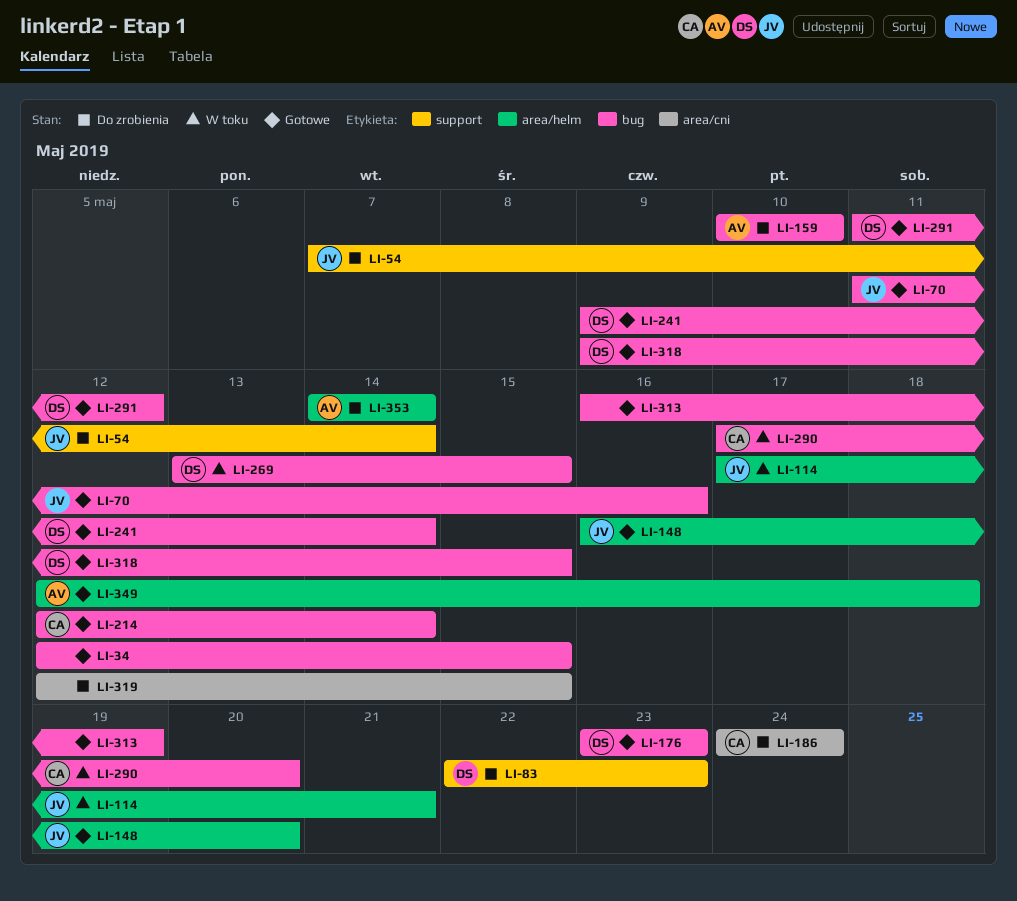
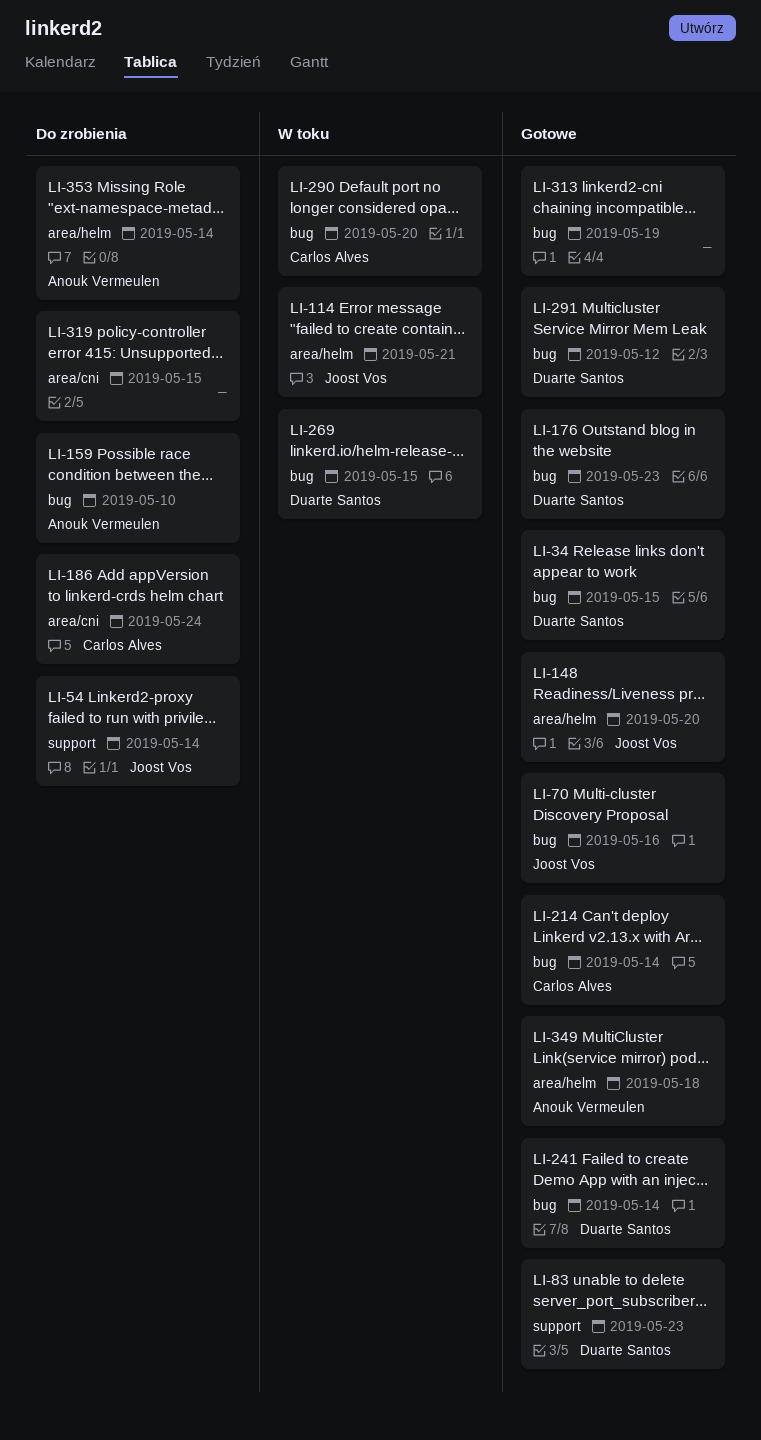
LI-34, owner: none -> Duarte Santos
LI-83, status: Do zrobienia -> Gotowe
LI-318: present -> none

